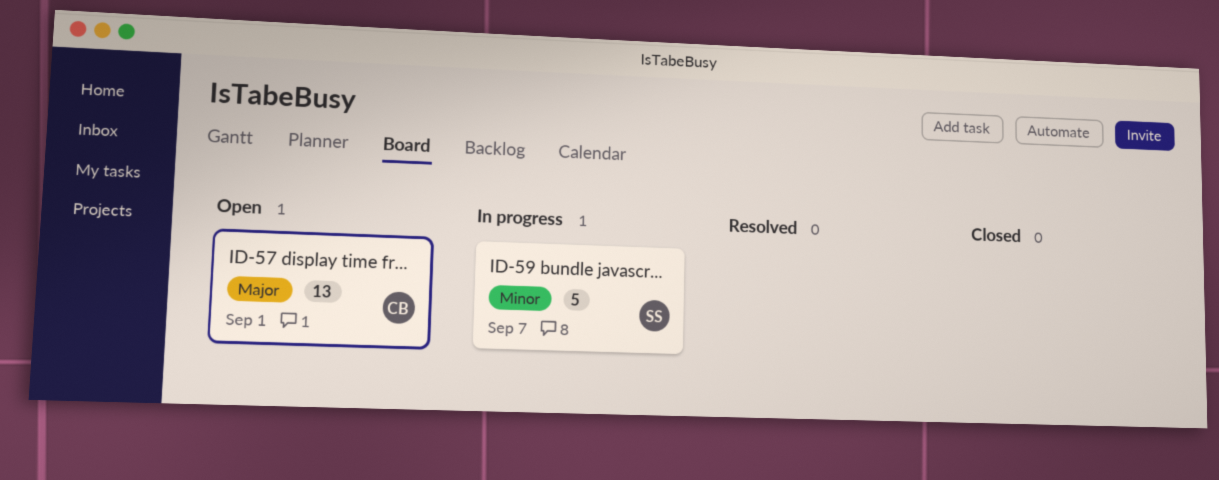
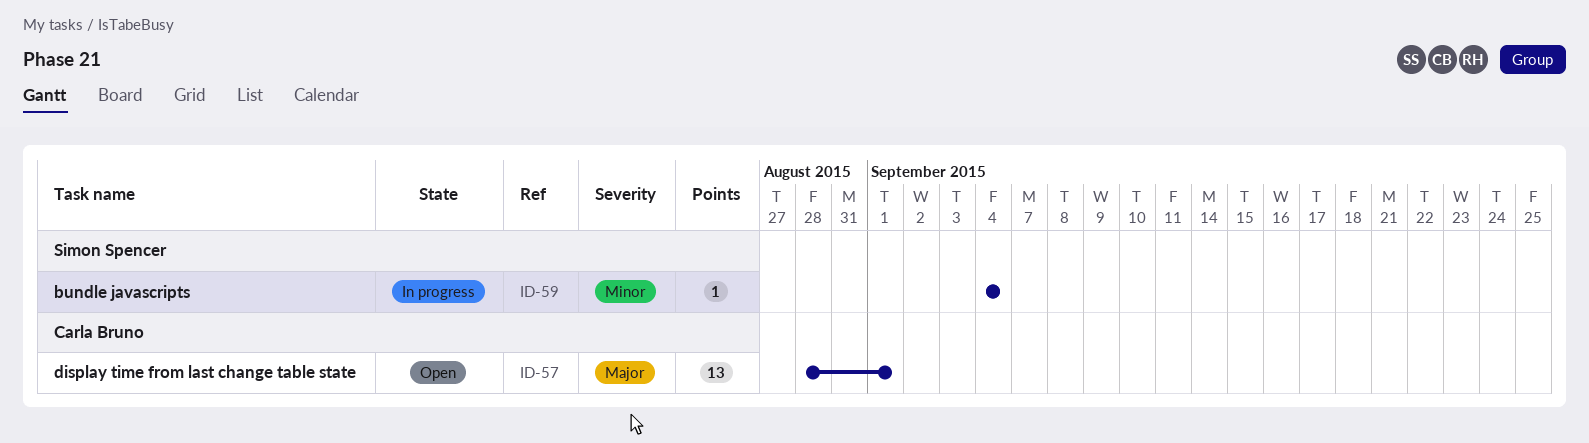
ID-59, estimate: 5 -> 1
ID-59, due: Sep 7 -> Sep 4

